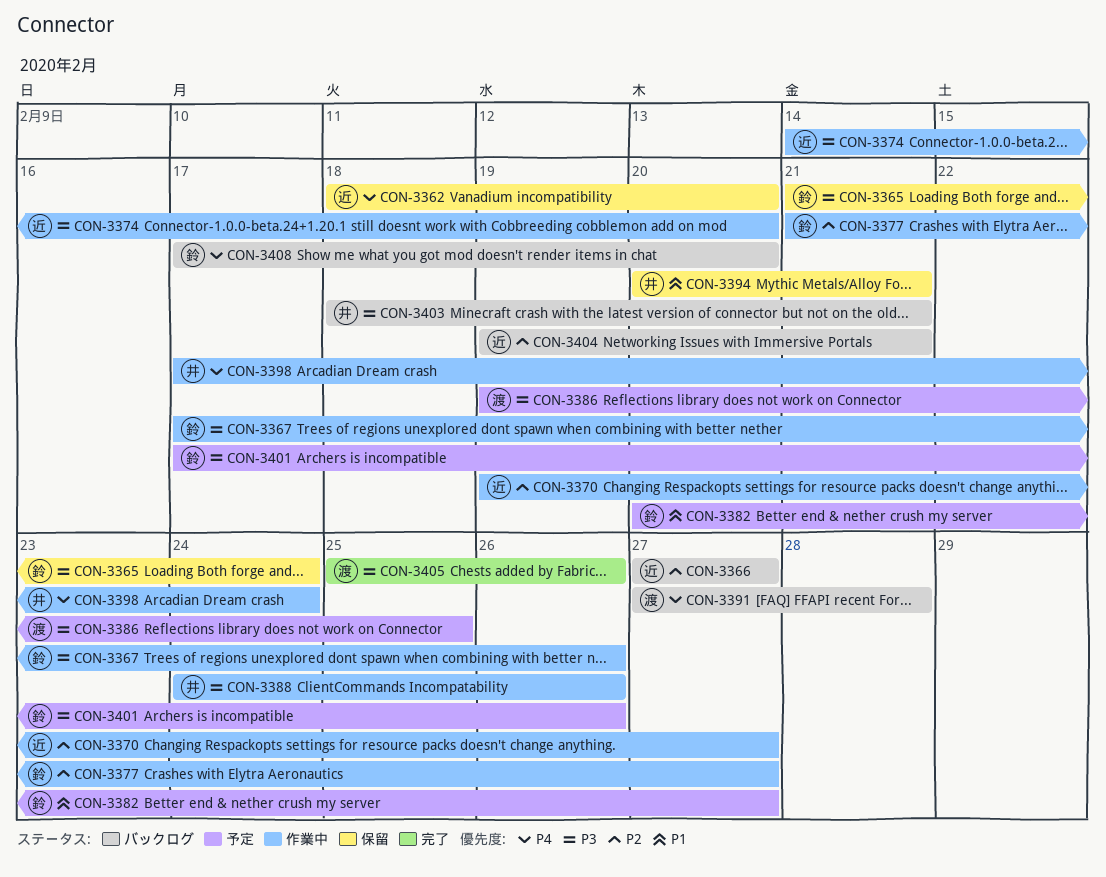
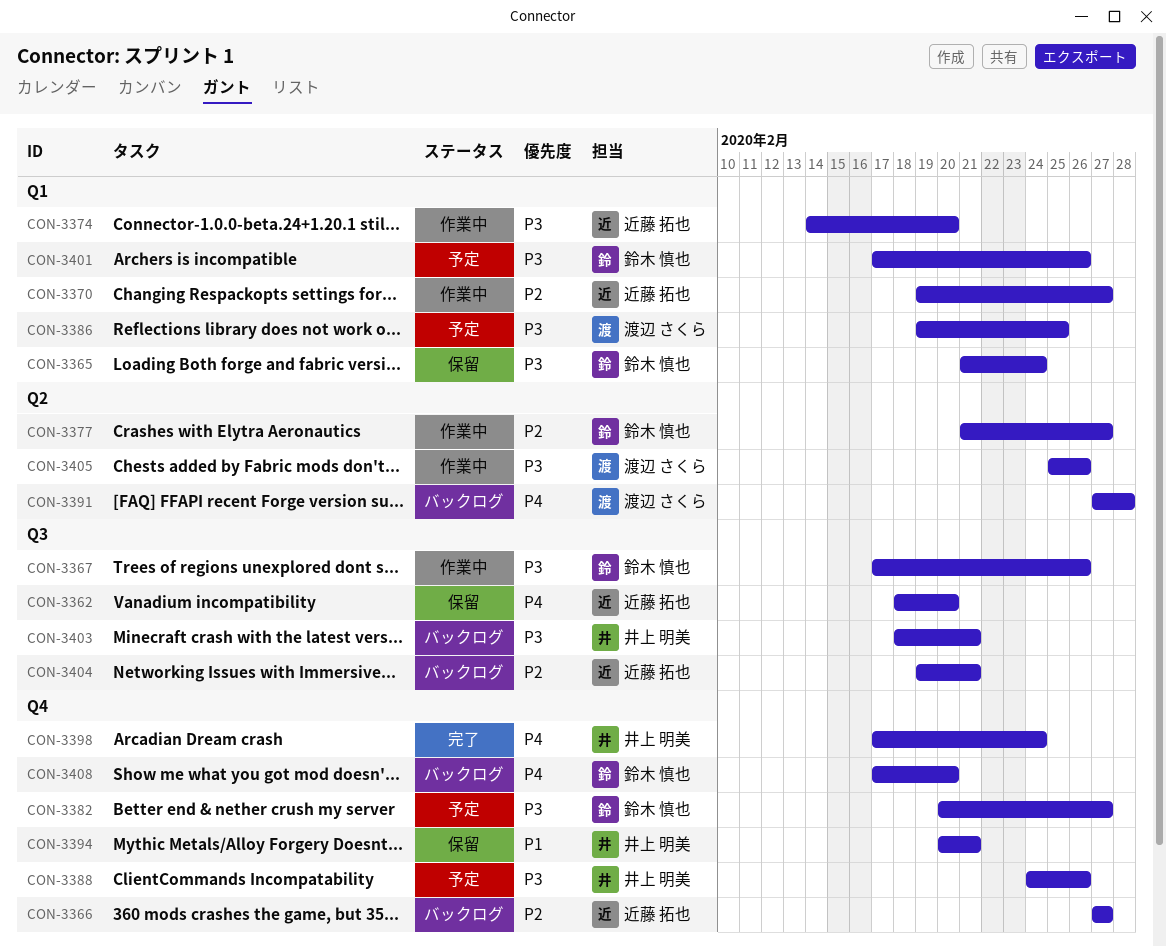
CON-3382, priority: P1 -> P3
CON-3388, status: 作業中 -> 予定
CON-3398, status: 作業中 -> 完了
CON-3405, status: 完了 -> 作業中

